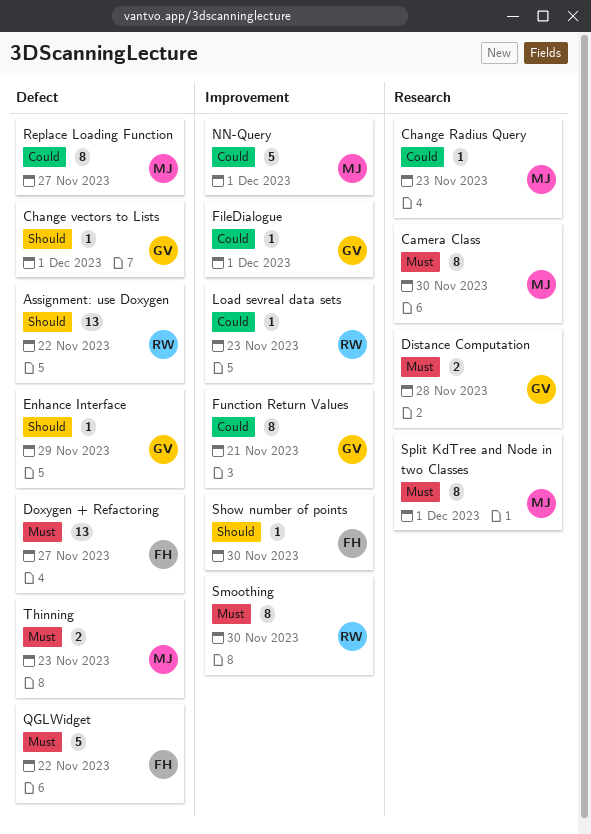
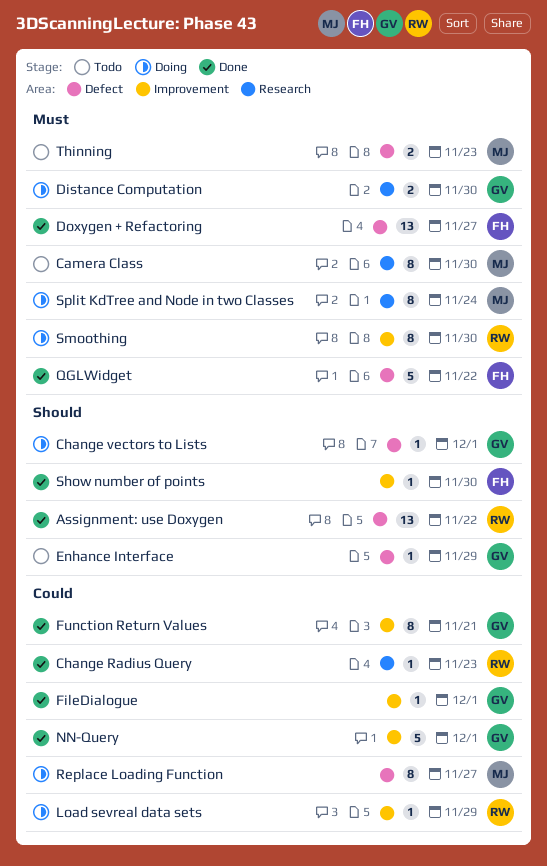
Change Radius Query, owner: MJ -> RW
Distance Computation, due: Nov 28 -> Nov 30
Load sevreal data sets, due: Nov 23 -> Nov 29
NN-Query, owner: MJ -> GV
Split KdTree and Node in two Classes, due: Dec 1 -> Nov 24

